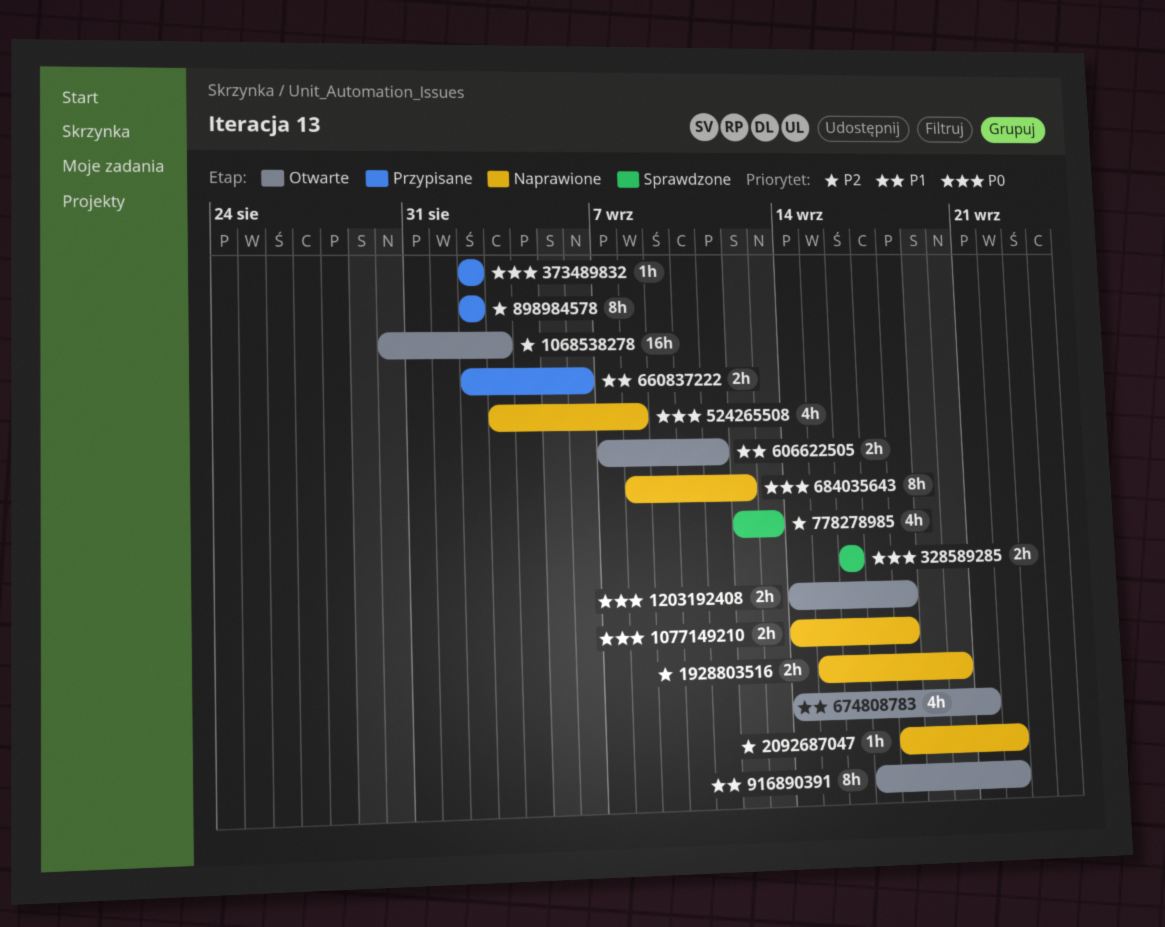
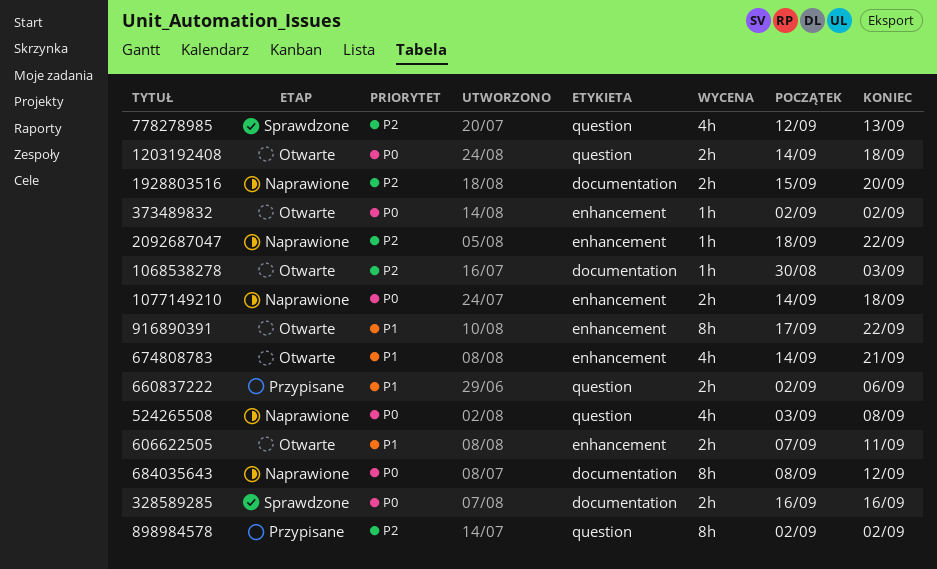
1068538278, estimate: 16h -> 1h
373489832, status: Przypisane -> Otwarte

